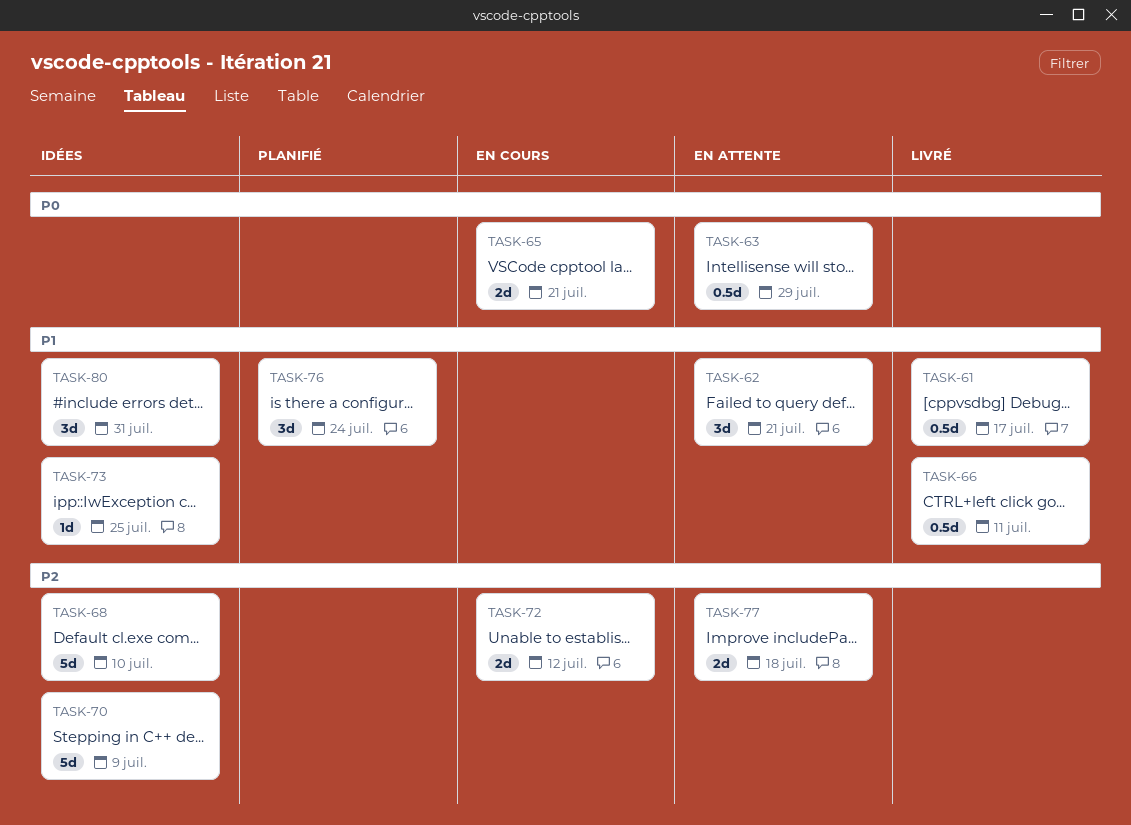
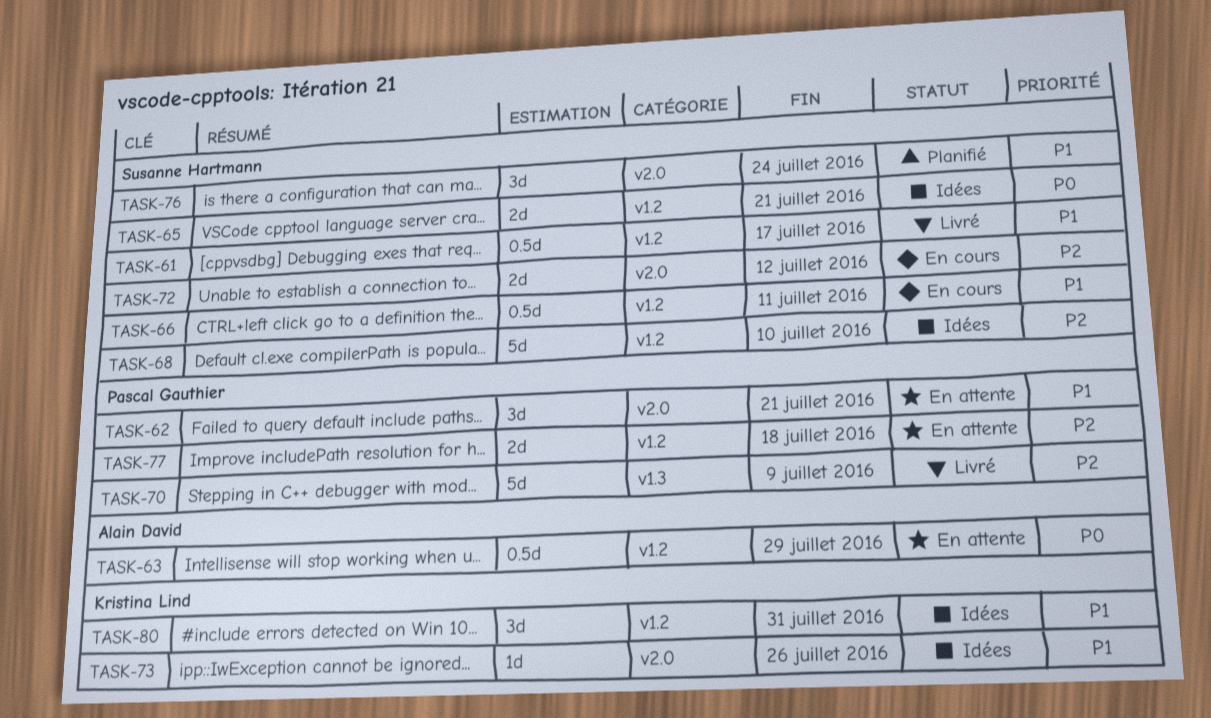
TASK-65, status: En cours -> Idées
TASK-66, status: Livré -> En cours
TASK-70, status: Idées -> Livré
TASK-73, due: Jul 25 -> Jul 26

